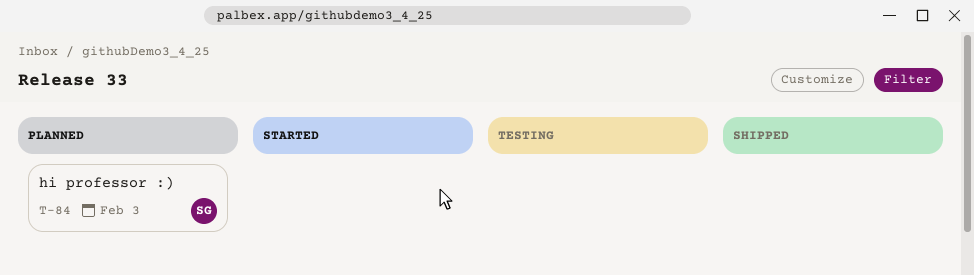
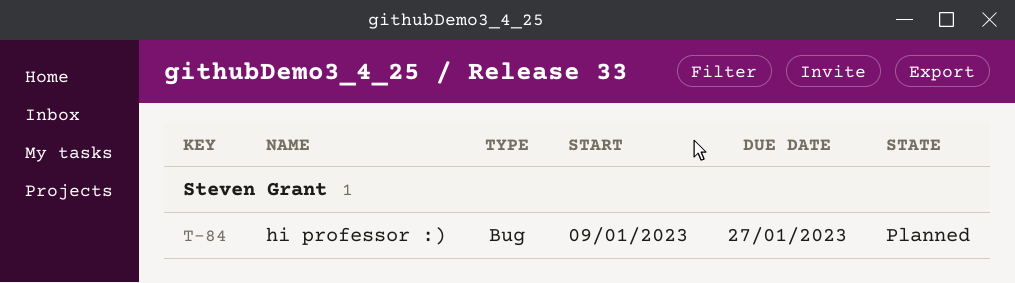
T-84, due: Feb 3 -> Jan 27

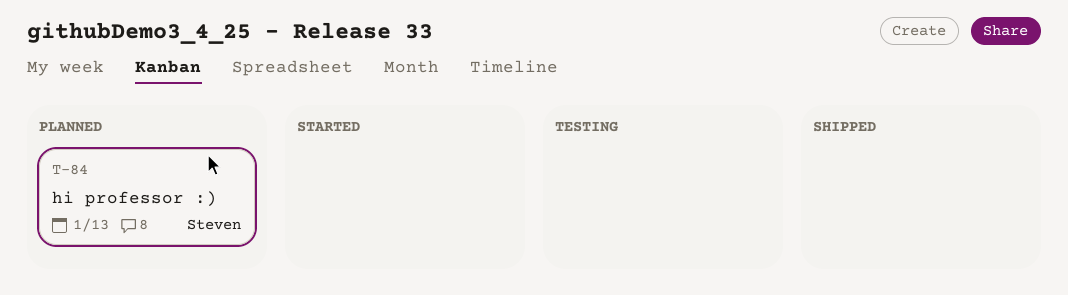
T-84, due: Jan 27 -> Jan 13

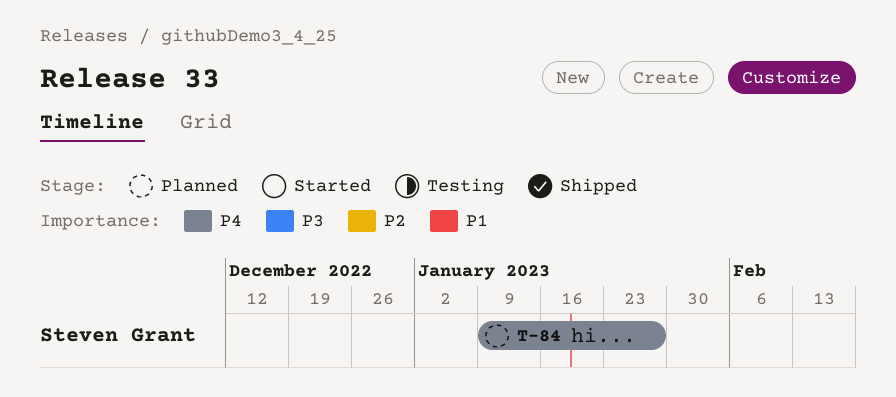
T-84, due: Jan 13 -> Jan 27

